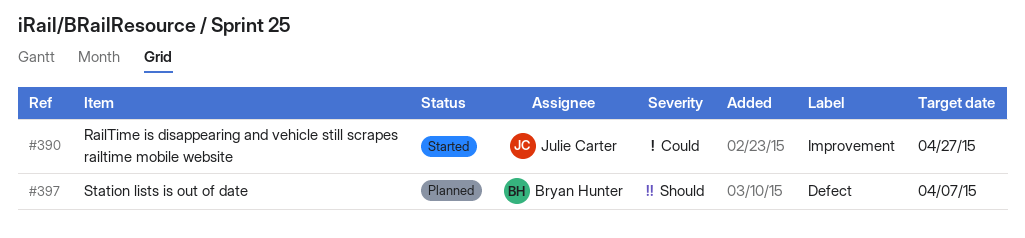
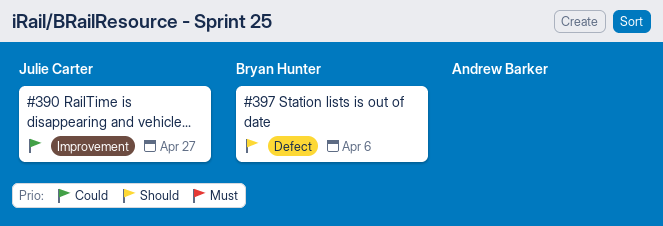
#397, due: Apr 7 -> Apr 6

